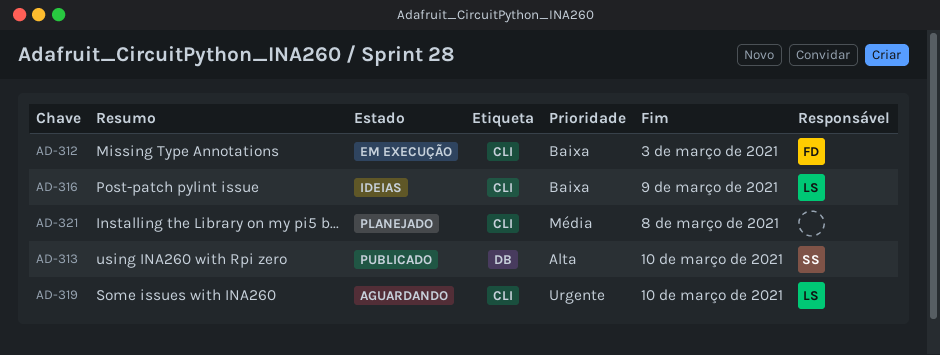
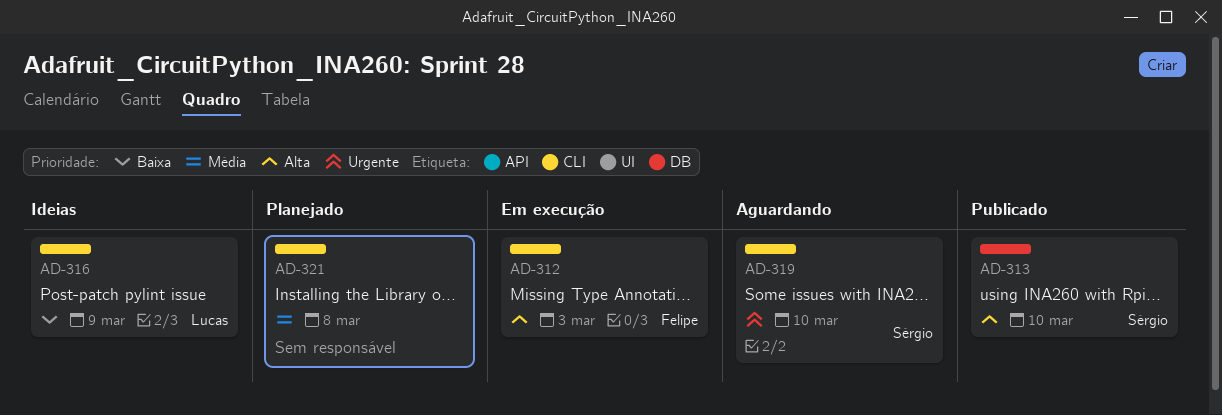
AD-312, priority: Baixa -> Alta
AD-319, owner: Lucas -> Sérgio

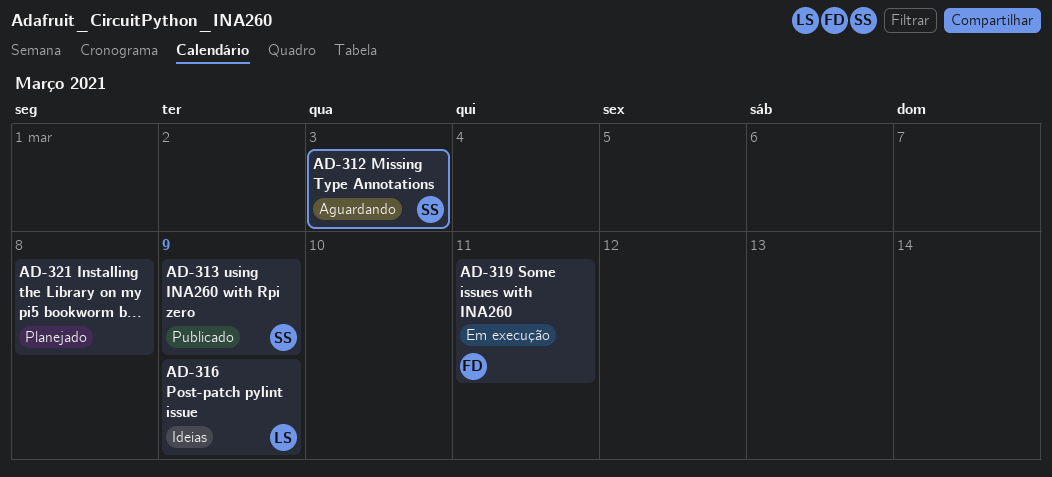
AD-312, status: Em execução -> Aguardando
AD-312, owner: Felipe -> Sérgio
AD-313, due: Mar 10 -> Mar 9
AD-319, status: Aguardando -> Em execução
AD-319, owner: Sérgio -> Felipe
AD-319, due: Mar 10 -> Mar 11

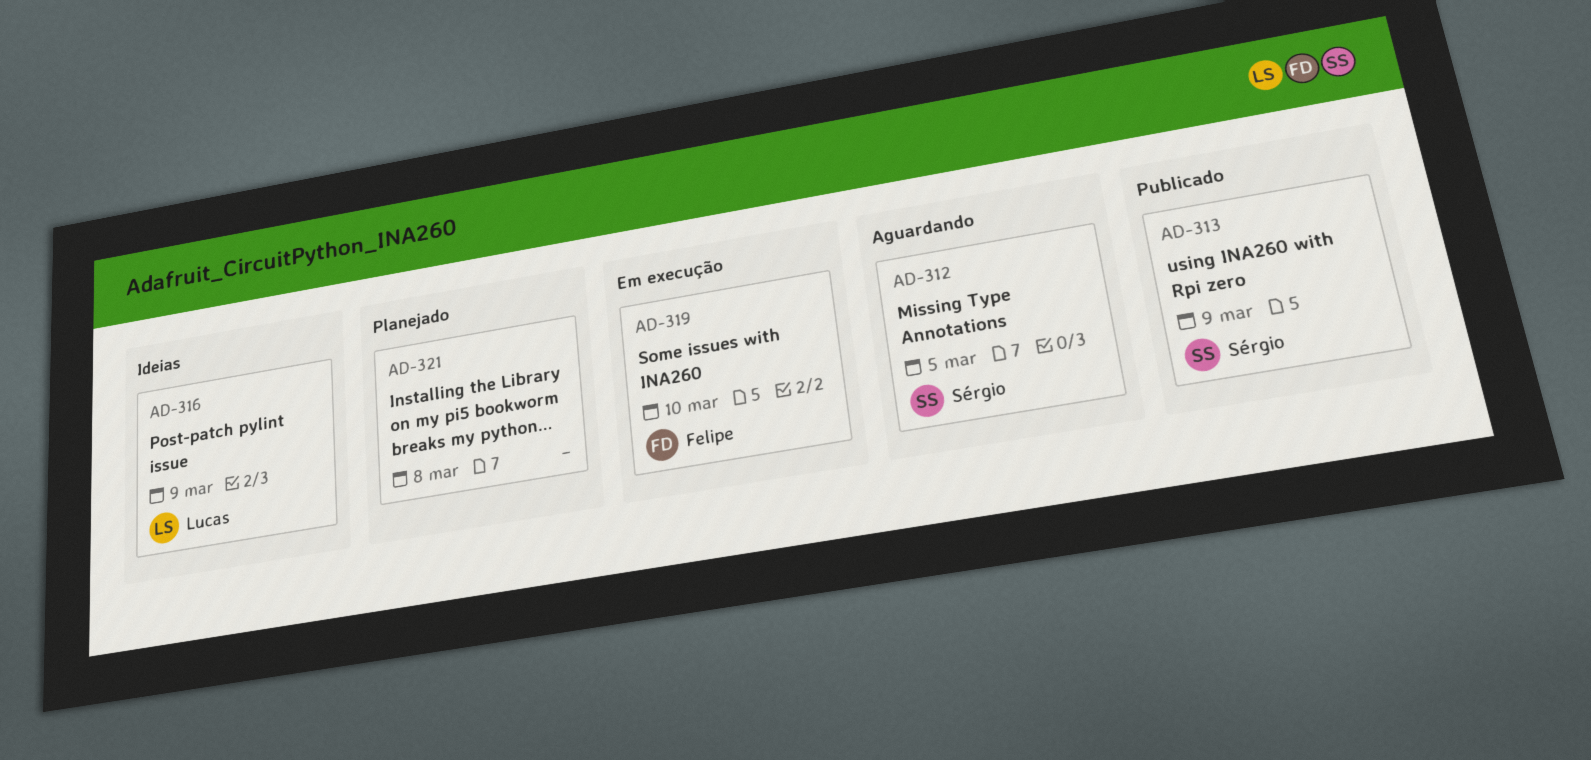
AD-312, due: Mar 3 -> Mar 5
AD-319, due: Mar 11 -> Mar 10

